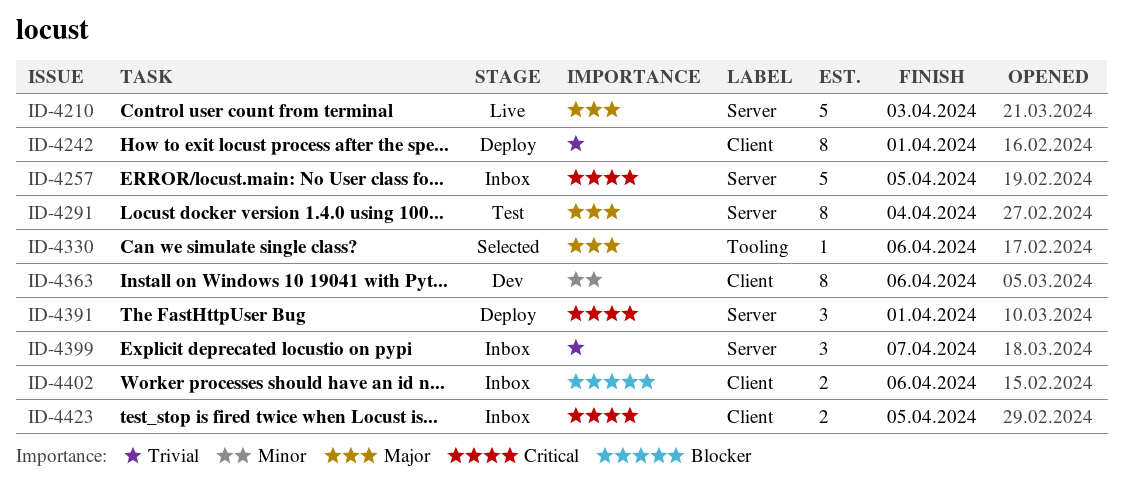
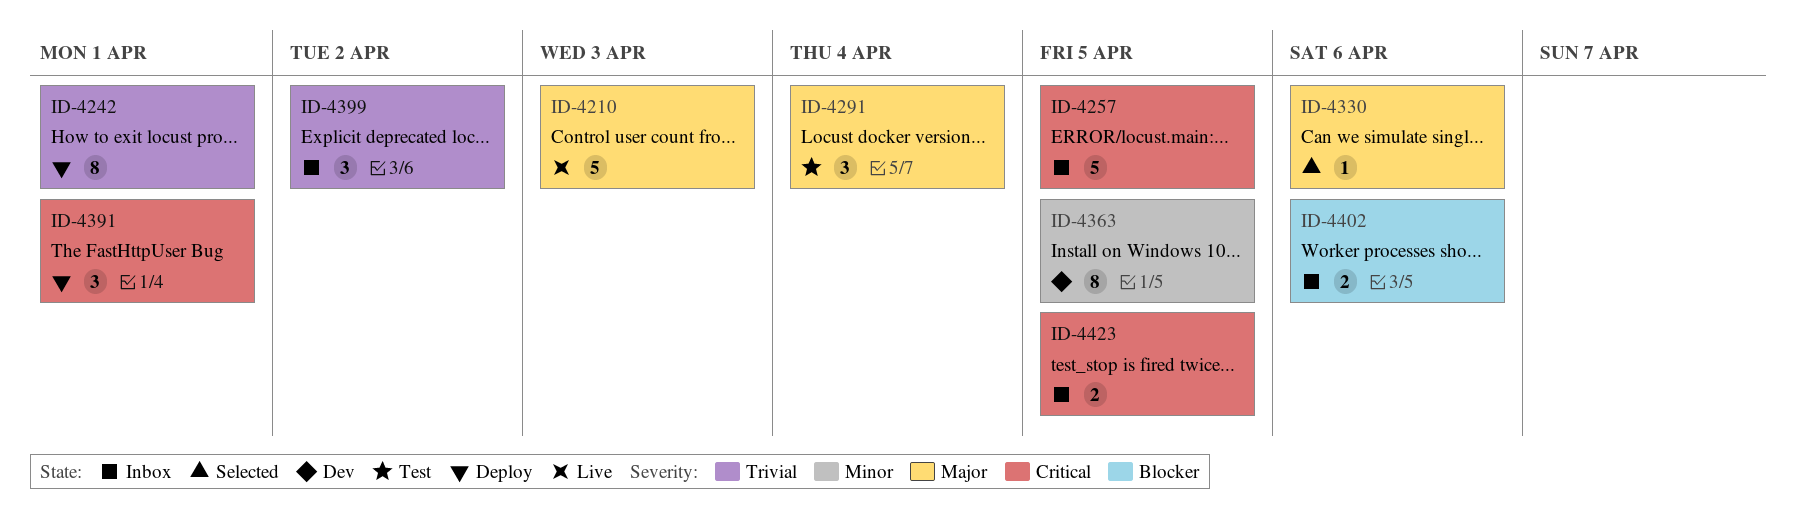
ID-4291, estimate: 8 -> 3
ID-4363, due: Apr 6 -> Apr 5
ID-4399, due: Apr 7 -> Apr 2

